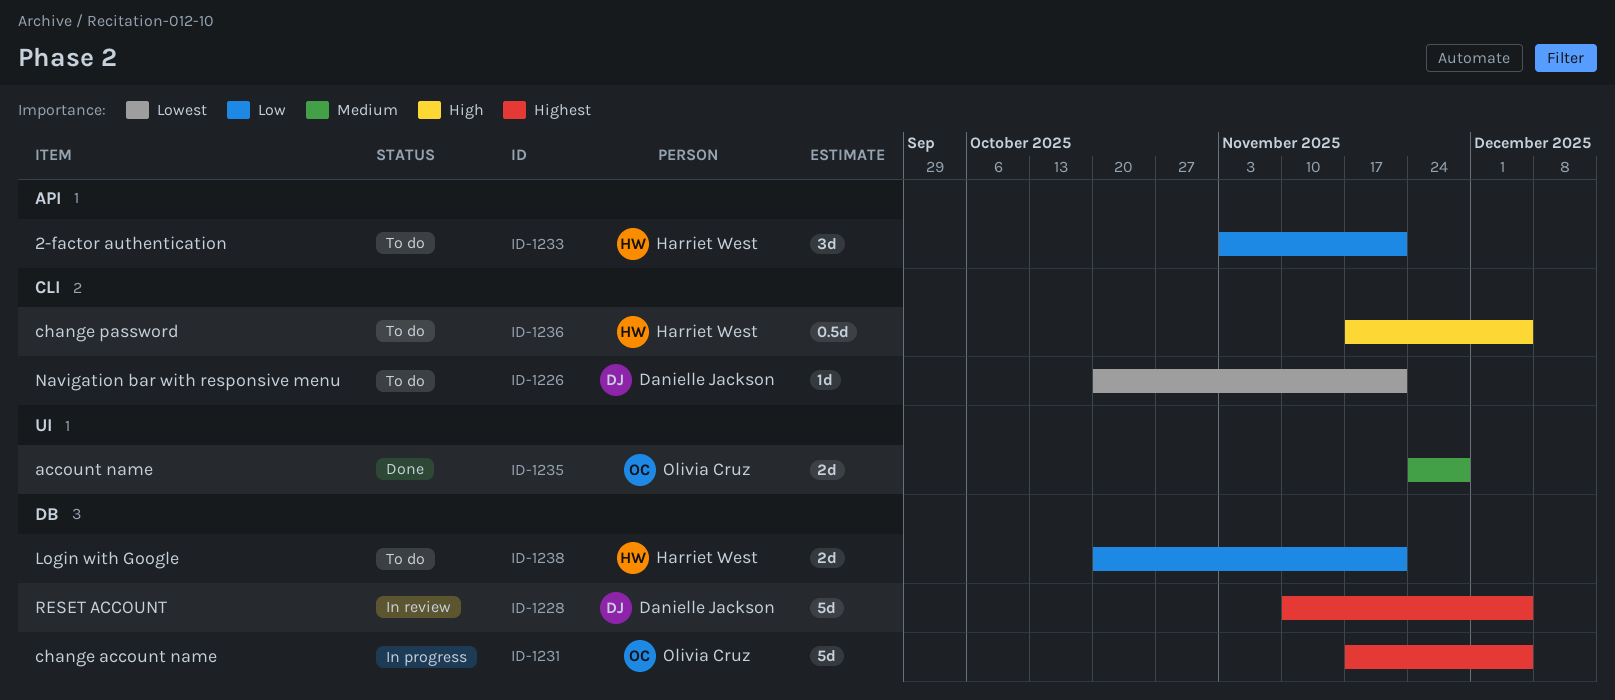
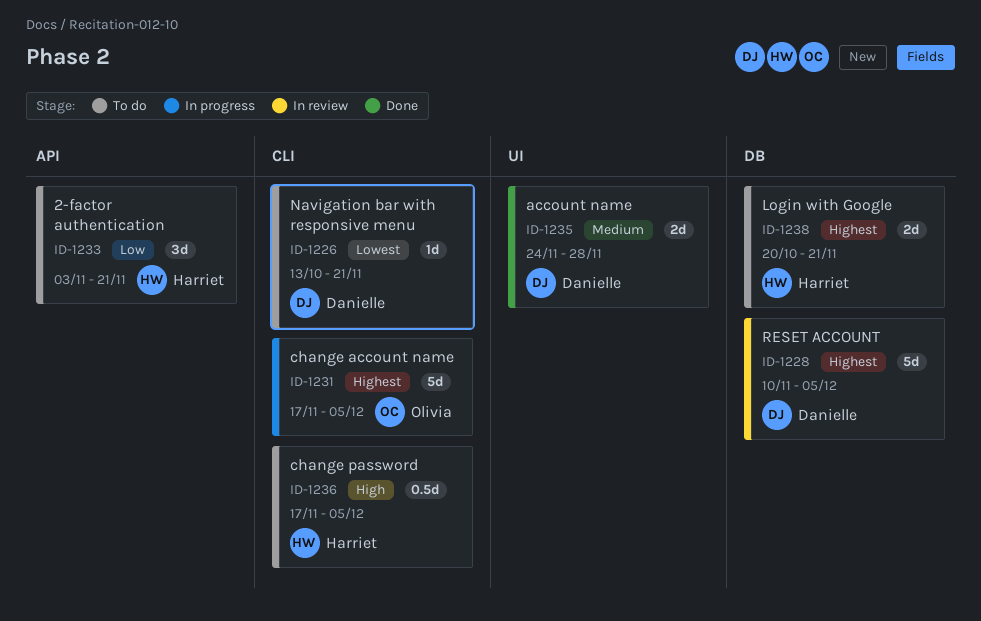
ID-1226, start: Oct 20 -> Oct 13
ID-1231, label: DB -> CLI
ID-1235, owner: Olivia Cruz -> Danielle Jackson
ID-1238, priority: Low -> Highest

